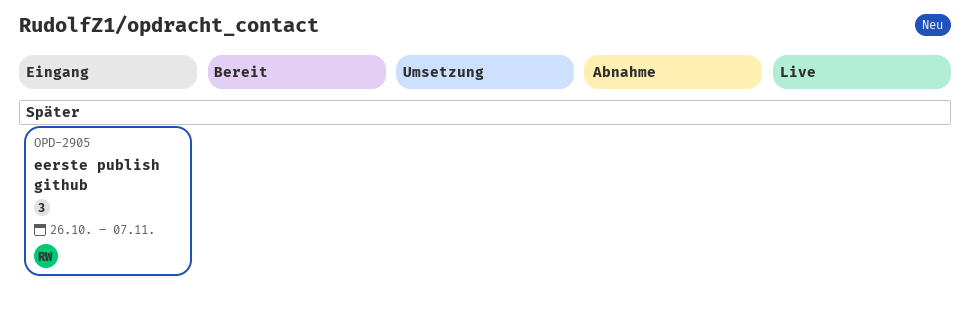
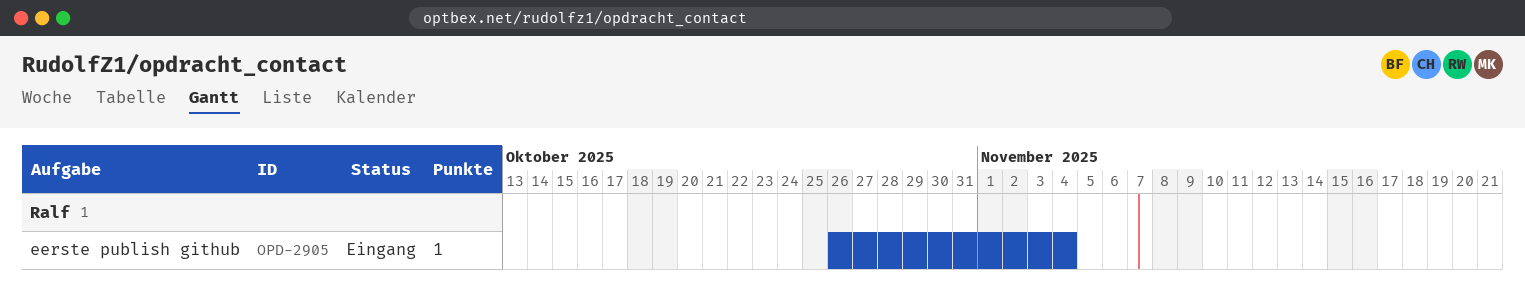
OPD-2905, estimate: 3 -> 1
OPD-2905, due: Nov 7 -> Nov 4

